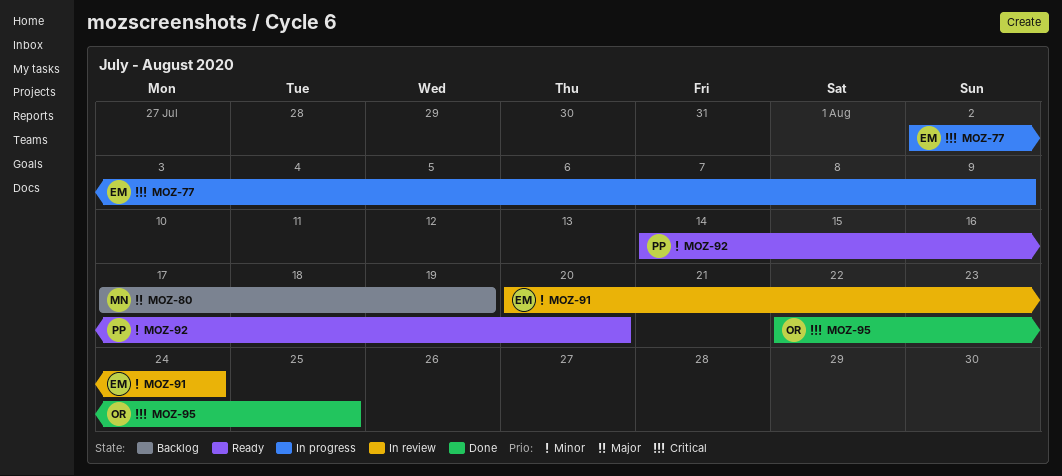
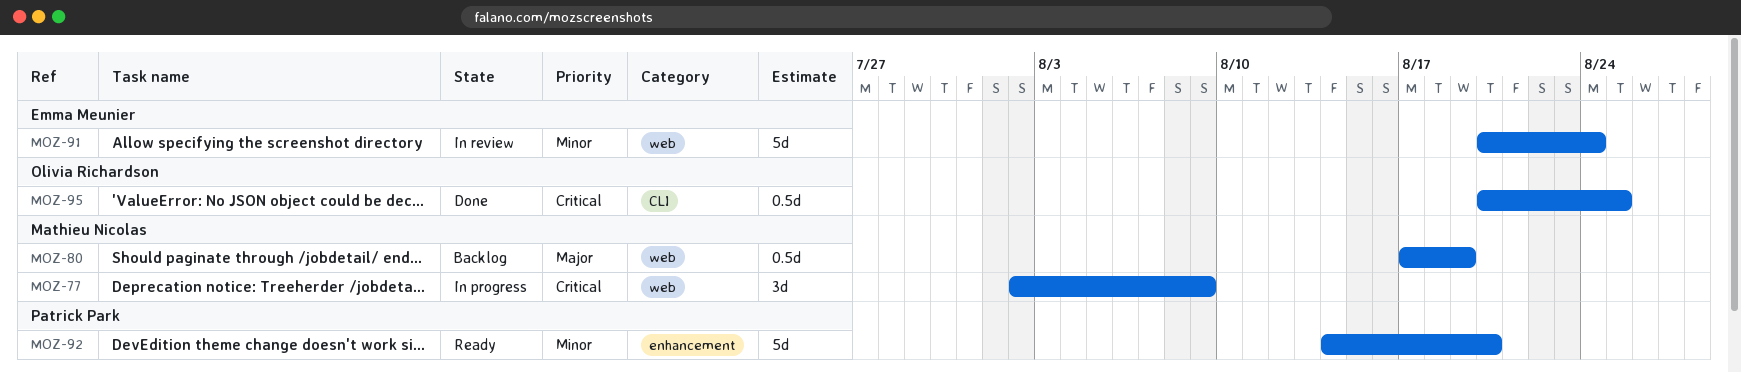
MOZ-77, owner: Emma Meunier -> Mathieu Nicolas
MOZ-95, start: Aug 22 -> Aug 20

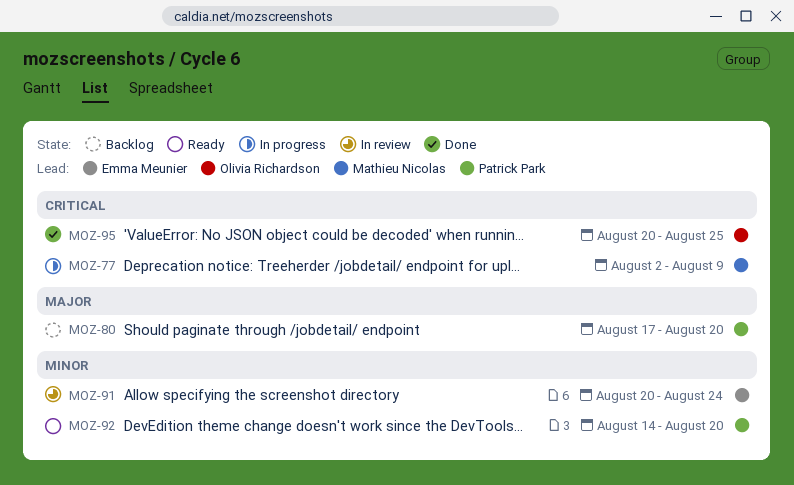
MOZ-80, owner: Mathieu Nicolas -> Patrick Park
MOZ-80, due: Aug 19 -> Aug 20

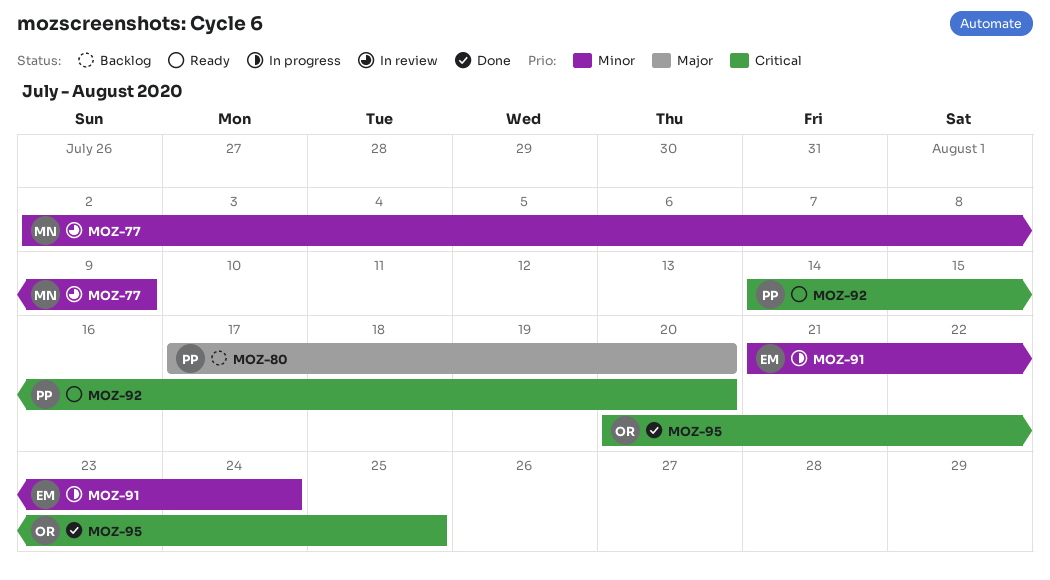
MOZ-77, status: In progress -> In review
MOZ-77, priority: Critical -> Minor
MOZ-91, status: In review -> In progress
MOZ-91, start: Aug 20 -> Aug 21
MOZ-92, priority: Minor -> Critical

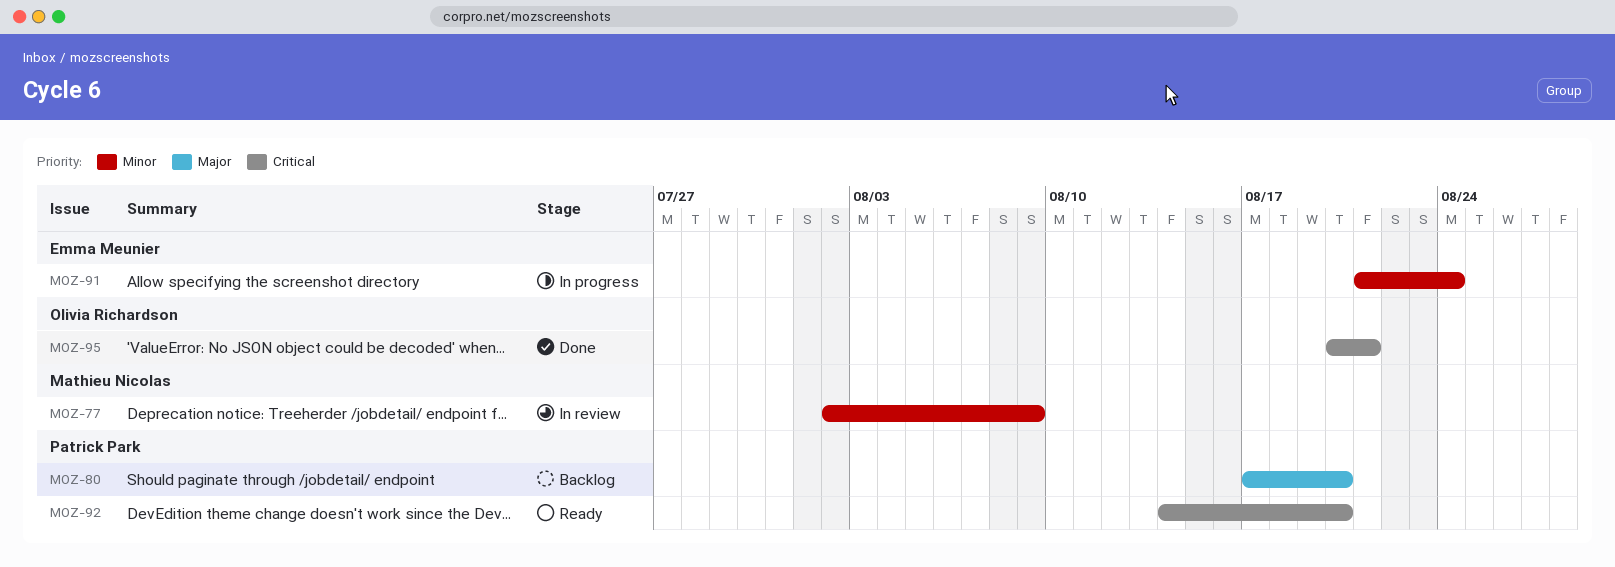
MOZ-95, due: Aug 25 -> Aug 21

